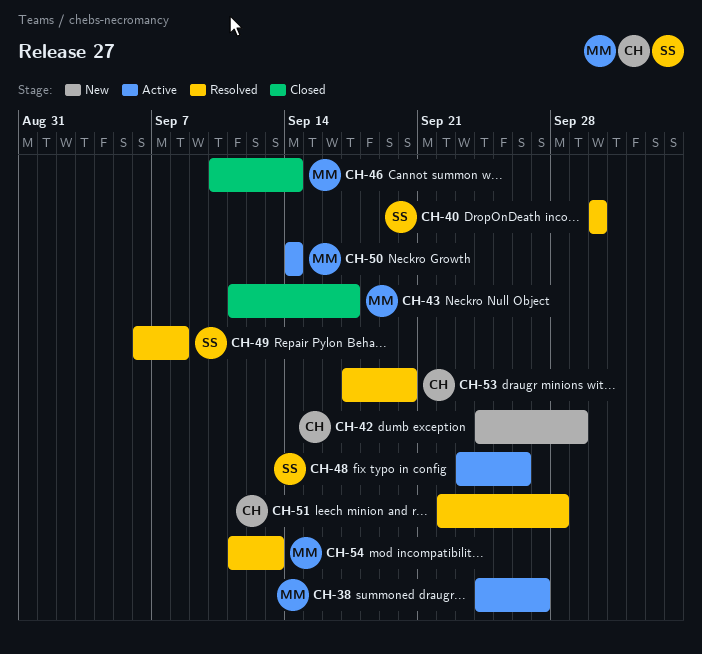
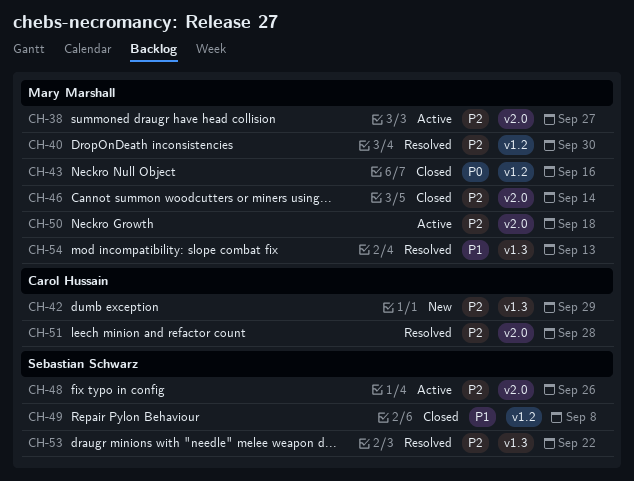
CH-40, owner: Sebastian Schwarz -> Mary Marshall
CH-43, due: Sep 17 -> Sep 16
CH-49, status: Resolved -> Closed
CH-50, due: Sep 14 -> Sep 18
CH-53, owner: Carol Hussain -> Sebastian Schwarz
CH-53, due: Sep 20 -> Sep 22

